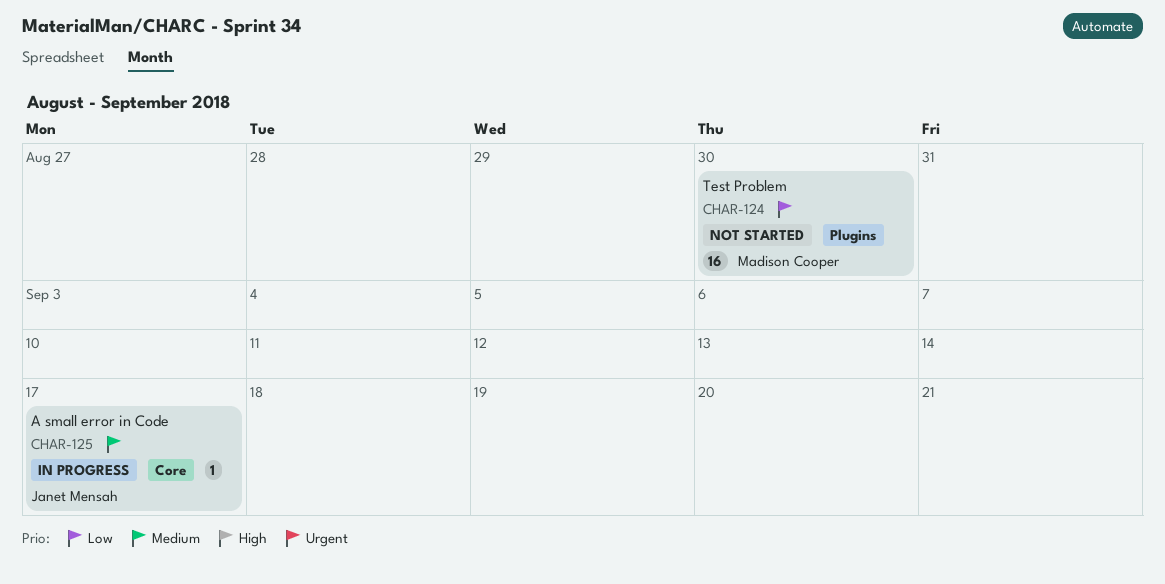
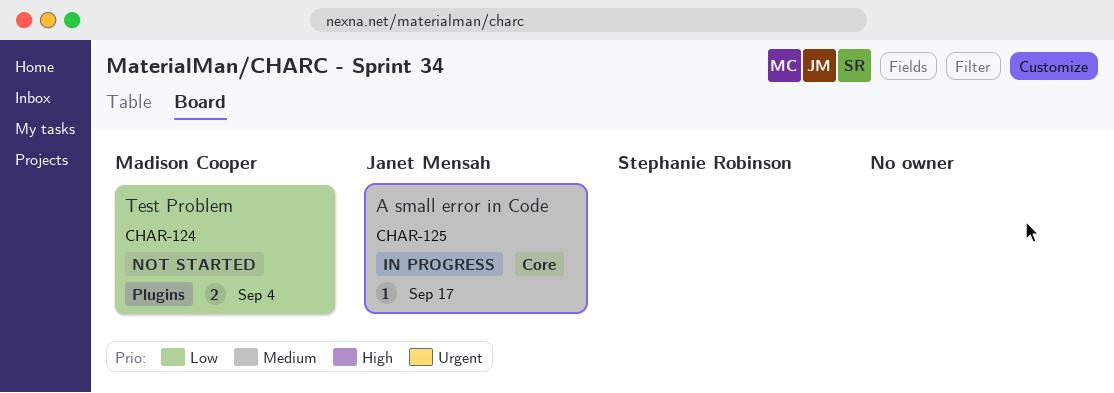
CHAR-124, estimate: 16 -> 2
CHAR-124, due: Aug 30 -> Sep 4

